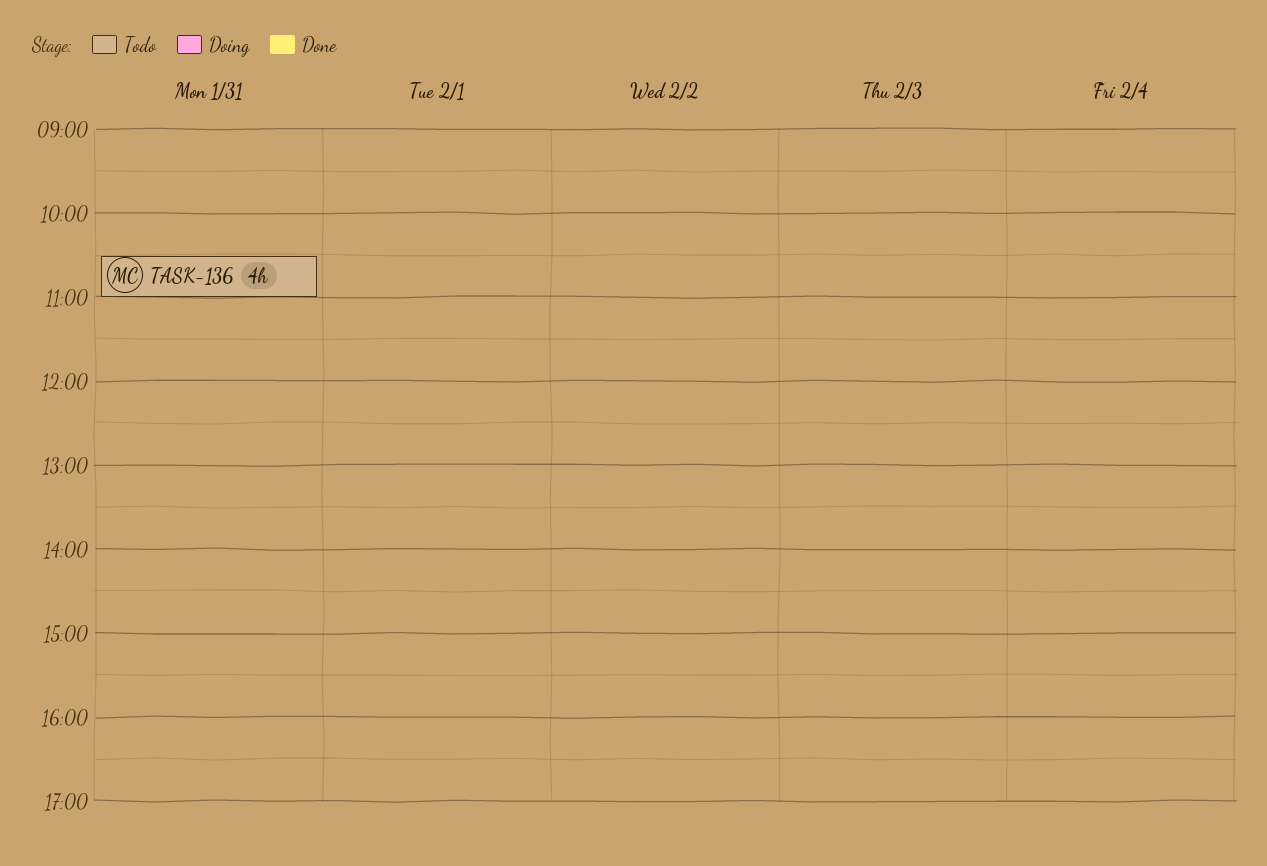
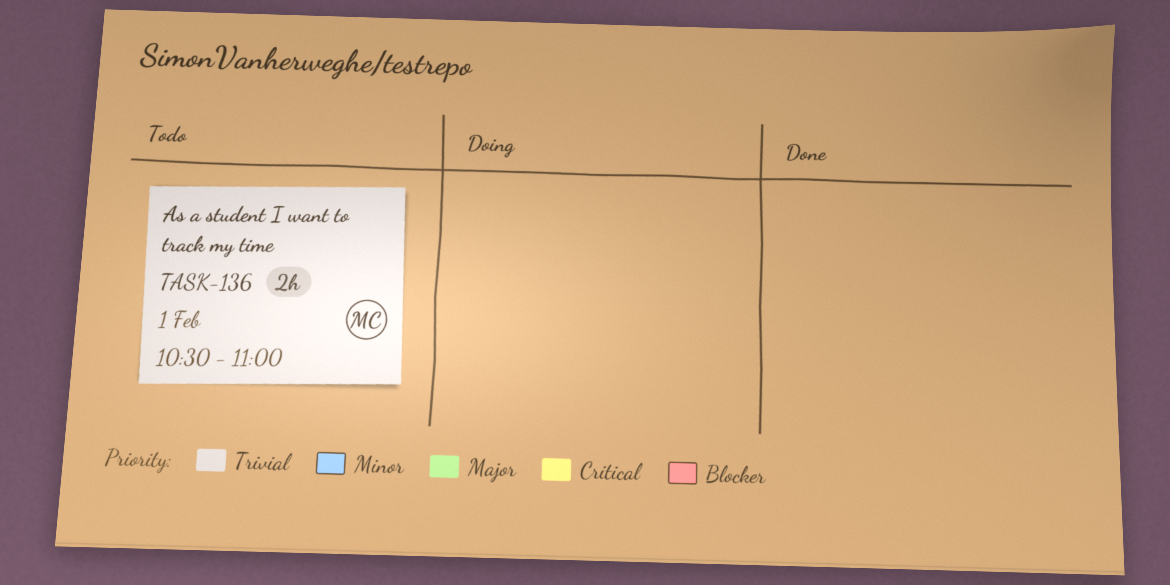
TASK-136, estimate: 4h -> 2h
TASK-136, day: Jan 31 -> Feb 1

